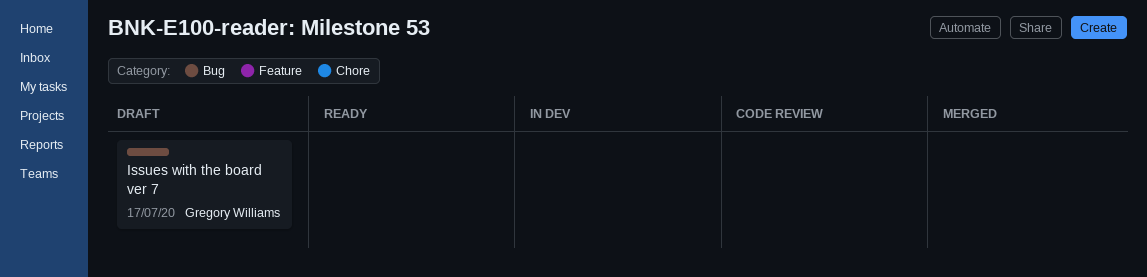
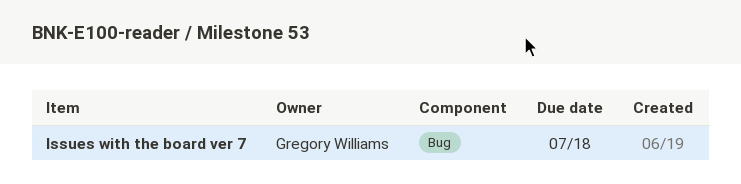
Issues with the board ver 7, due: Jul 17 -> Jul 18

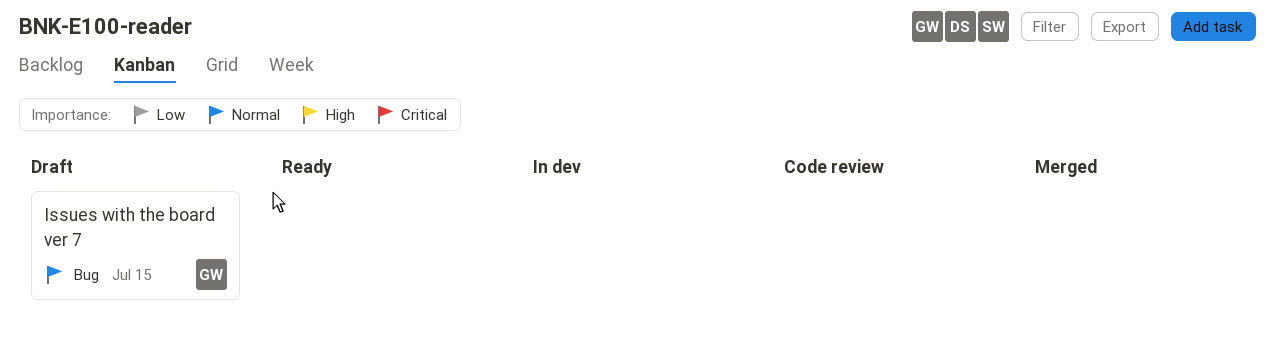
Issues with the board ver 7, due: Jul 18 -> Jul 15

